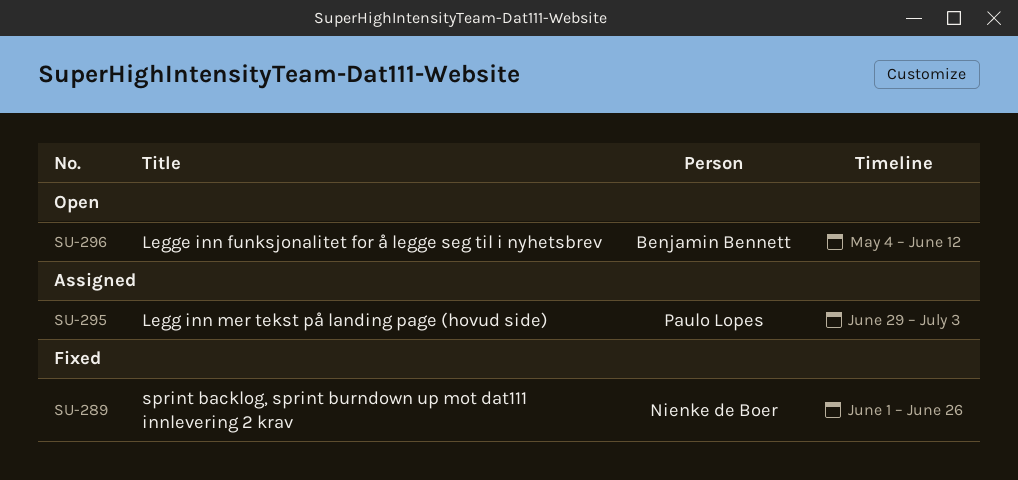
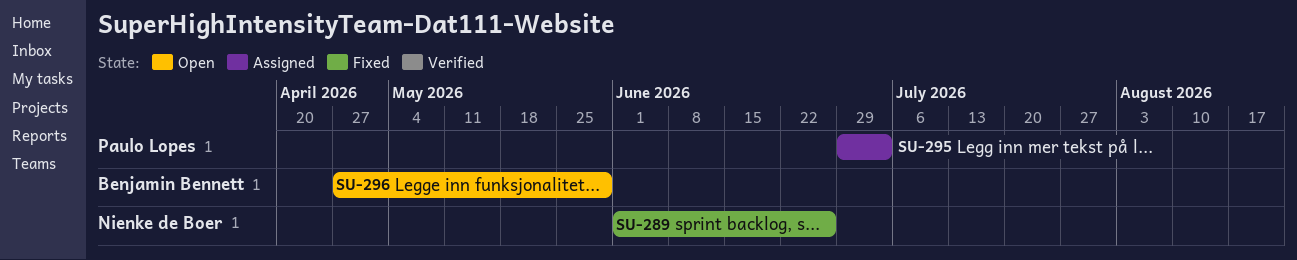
SU-296, start: May 4 -> Apr 27
SU-296, due: Jun 12 -> May 29

